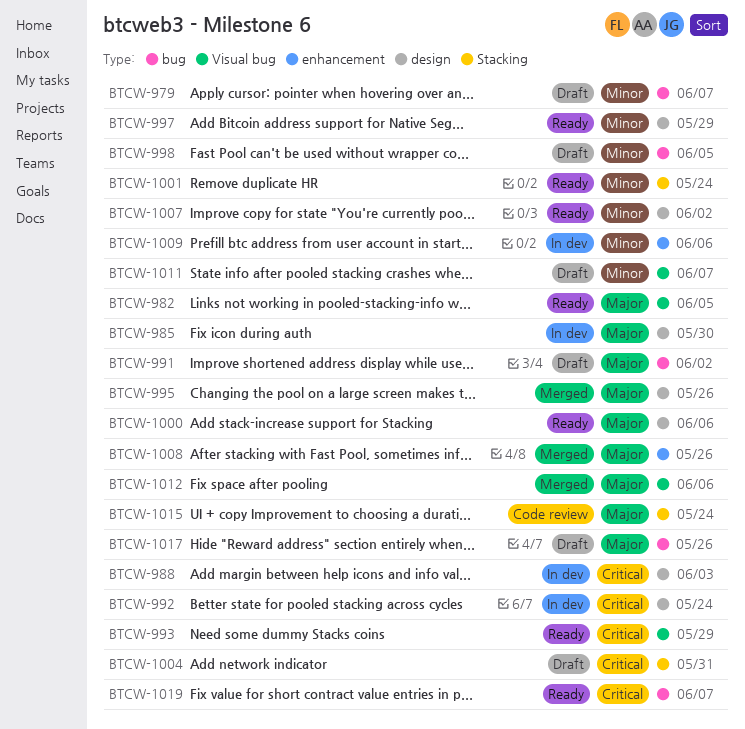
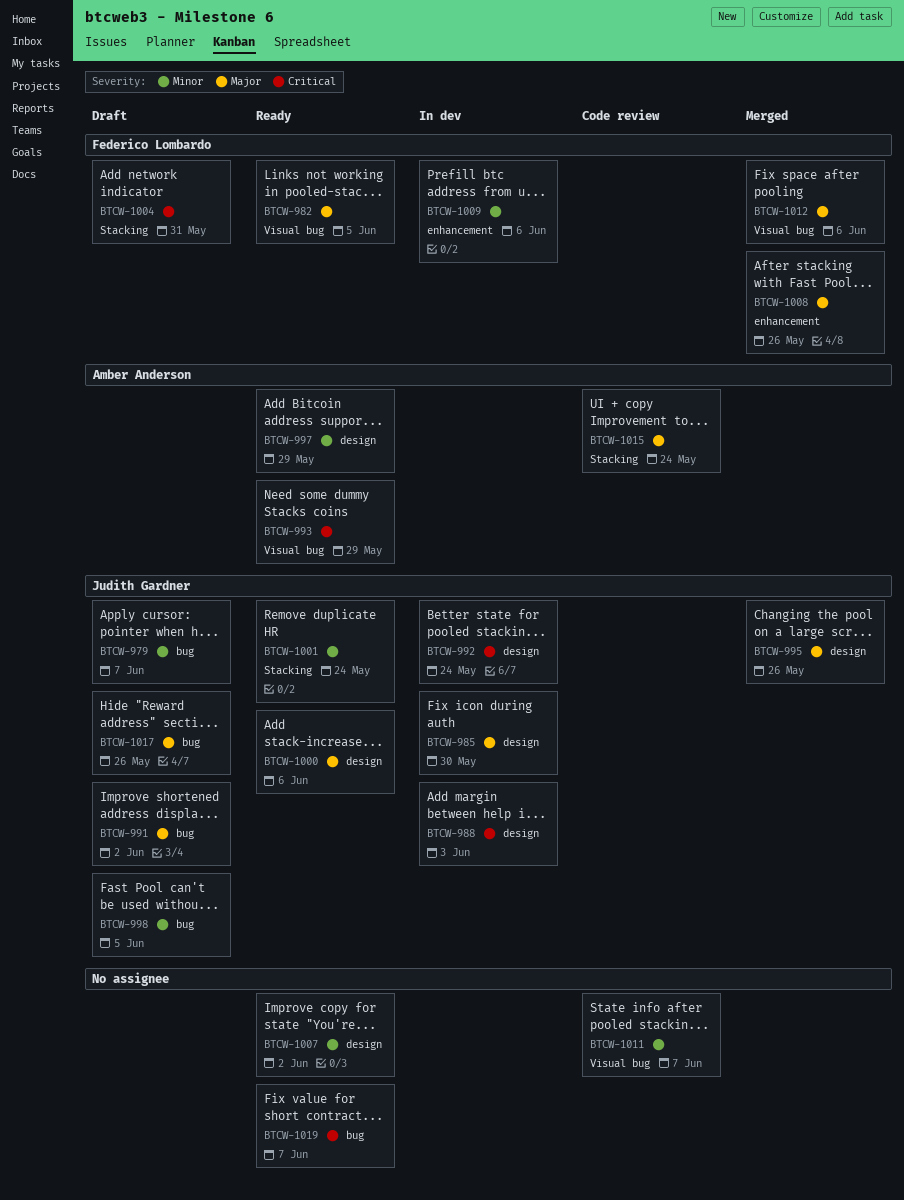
BTCW-1011, status: Draft -> Code review

